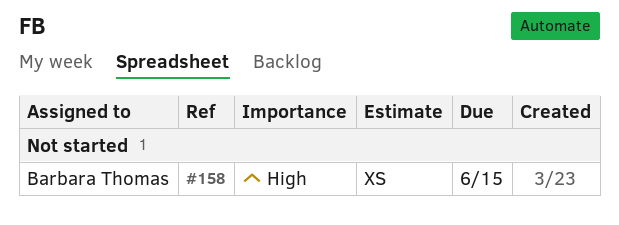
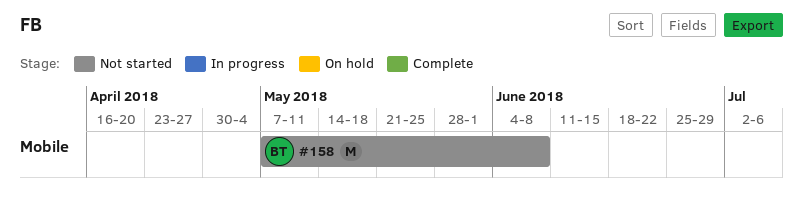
#158, estimate: XS -> M
#158, due: Jun 15 -> Jun 8

